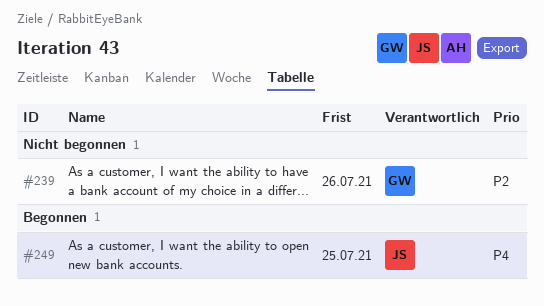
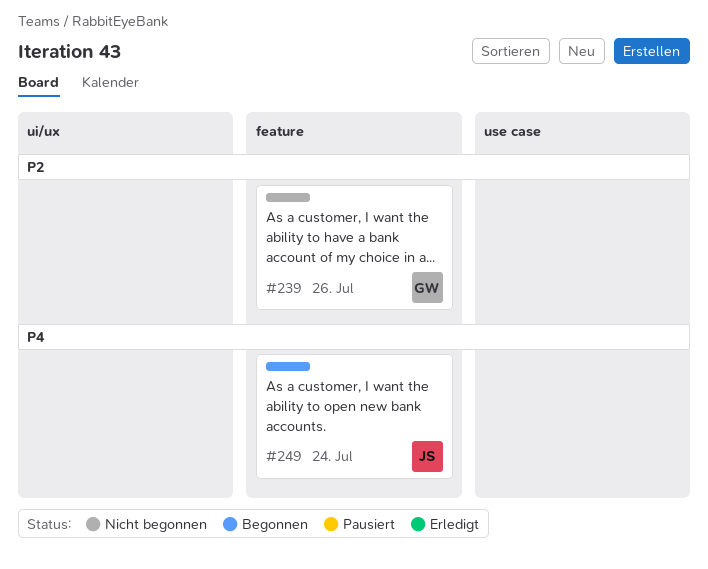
#249, due: Jul 25 -> Jul 24

